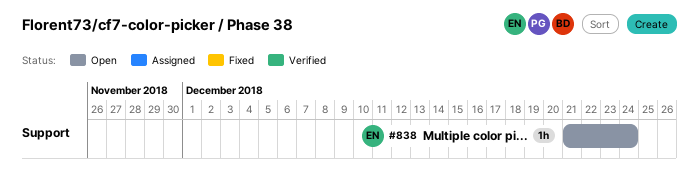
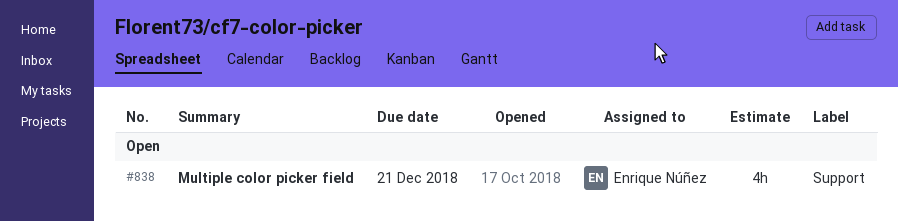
#838, estimate: 1h -> 4h
#838, due: Dec 24 -> Dec 21

